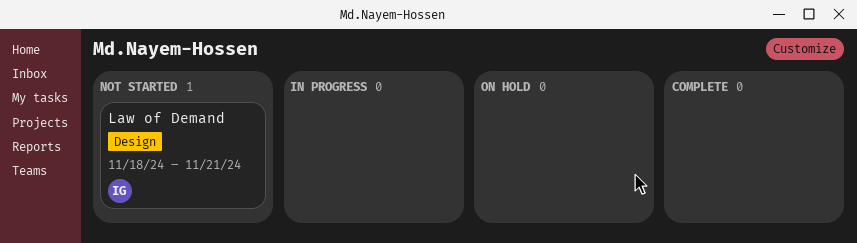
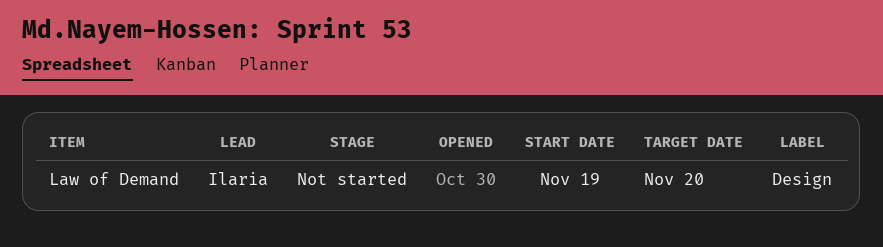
Law of Demand, start: Nov 18 -> Nov 19
Law of Demand, due: Nov 21 -> Nov 20

